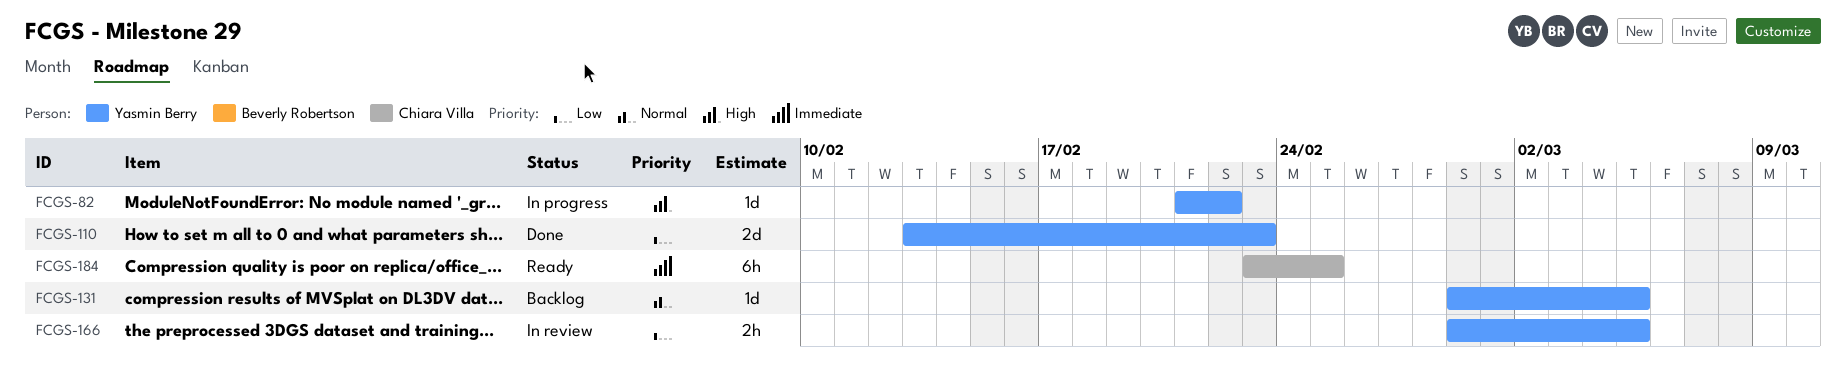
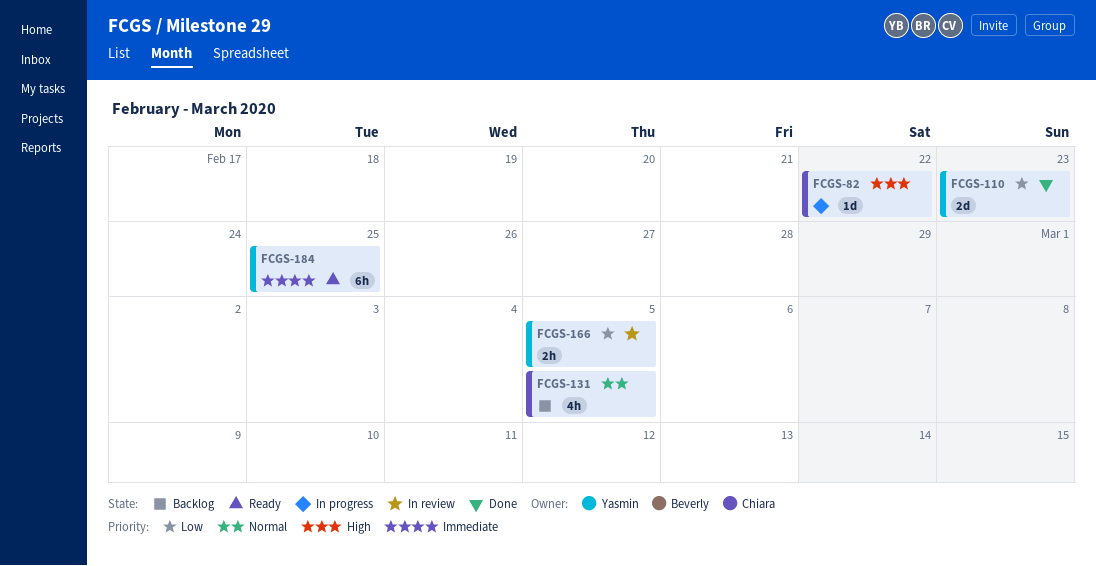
FCGS-82, owner: Yasmin Berry -> Chiara Villa
FCGS-131, owner: Yasmin Berry -> Chiara Villa
FCGS-131, estimate: 1d -> 4h
FCGS-184, owner: Chiara Villa -> Yasmin Berry

